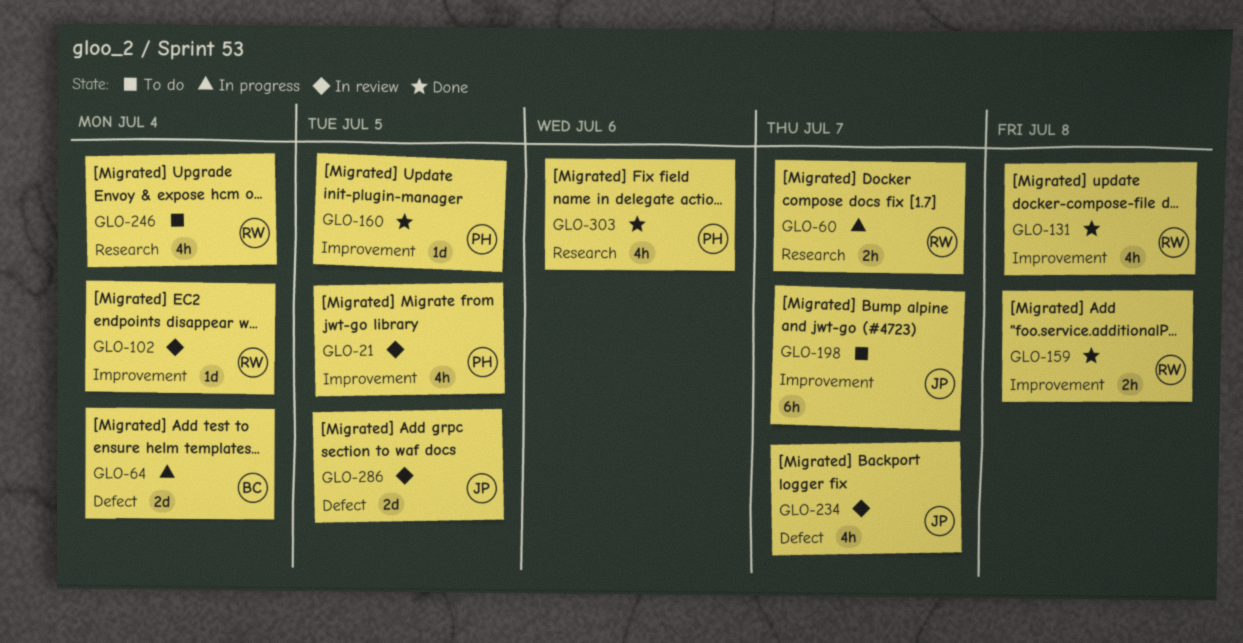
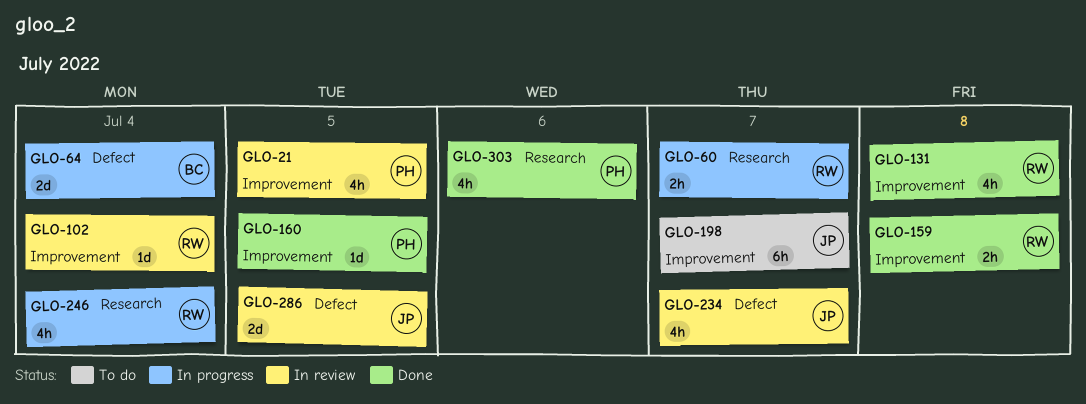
GLO-246, status: To do -> In progress

